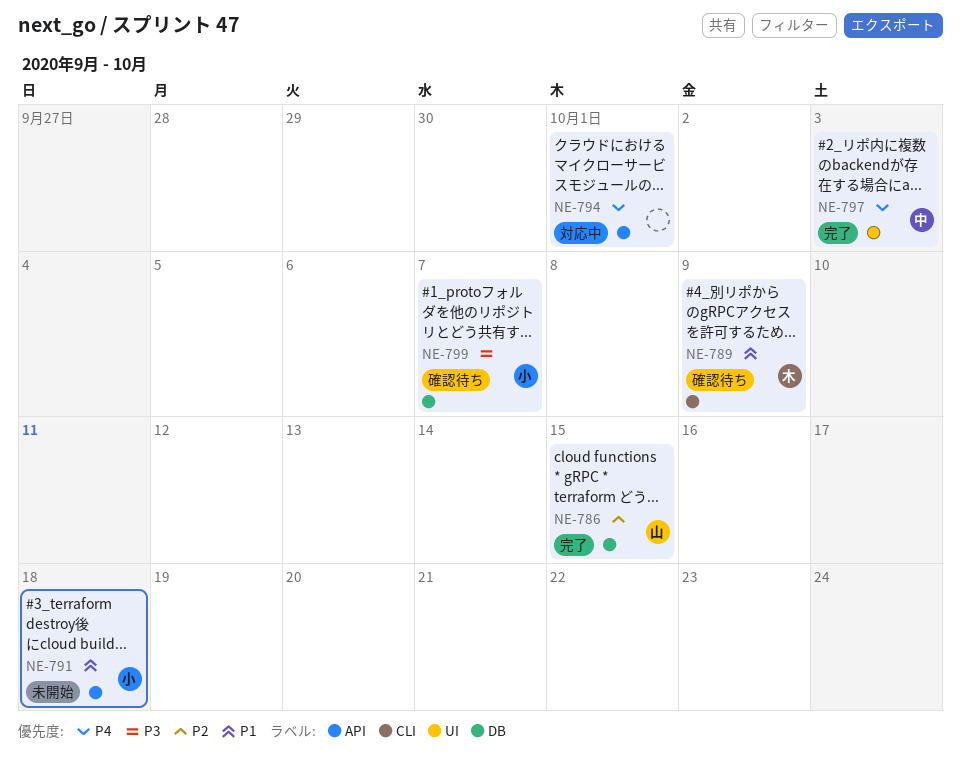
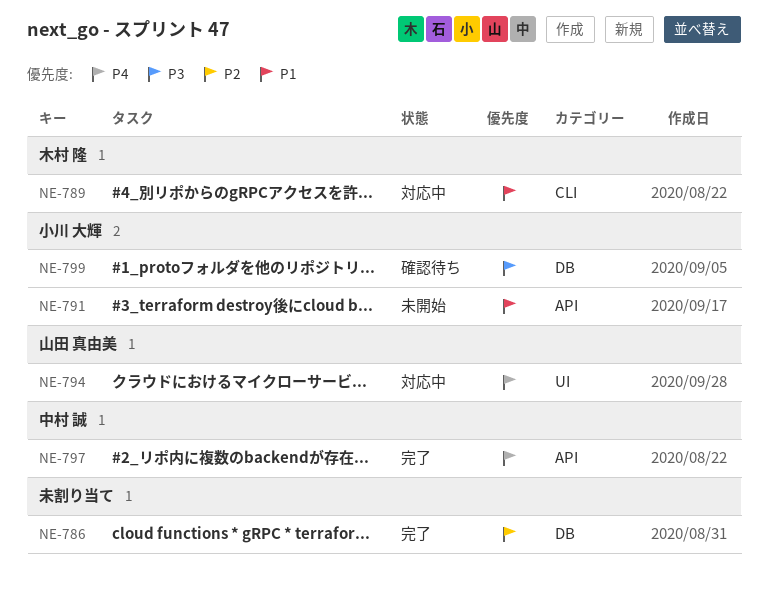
NE-786, owner: 山田 真由美 -> none
NE-789, status: 確認待ち -> 対応中
NE-794, owner: none -> 山田 真由美
NE-794, label: API -> UI
NE-797, label: UI -> API

